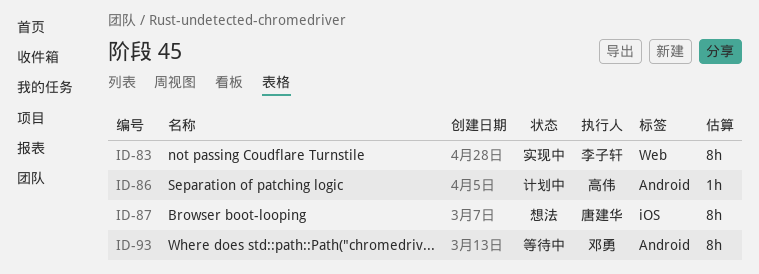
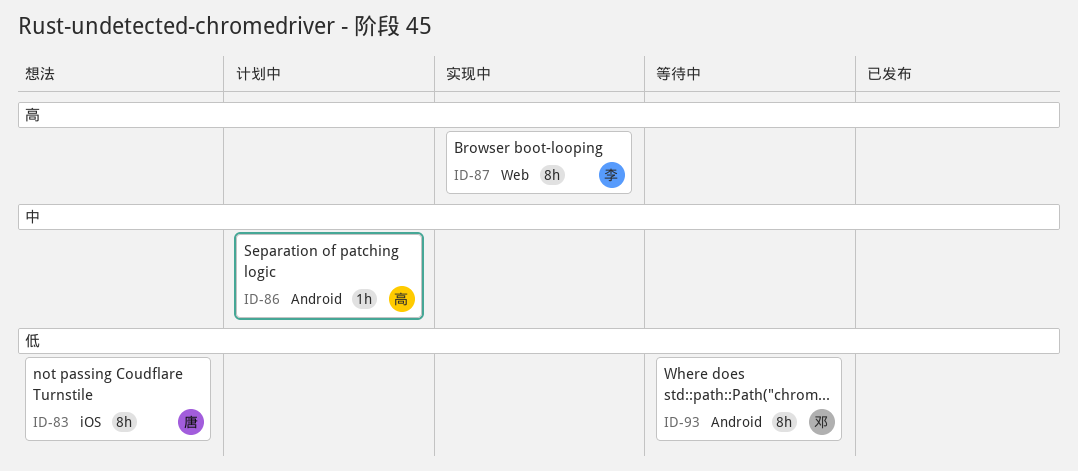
ID-83, status: 实现中 -> 想法
ID-83, owner: 李子轩 -> 唐建华
ID-83, label: Web -> iOS
ID-87, status: 想法 -> 实现中
ID-87, owner: 唐建华 -> 李子轩
ID-87, label: iOS -> Web

